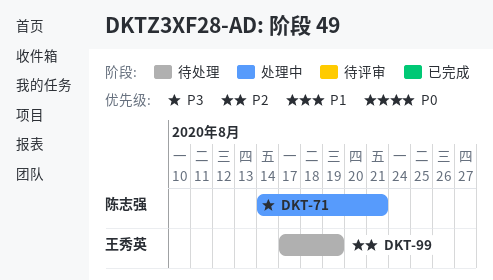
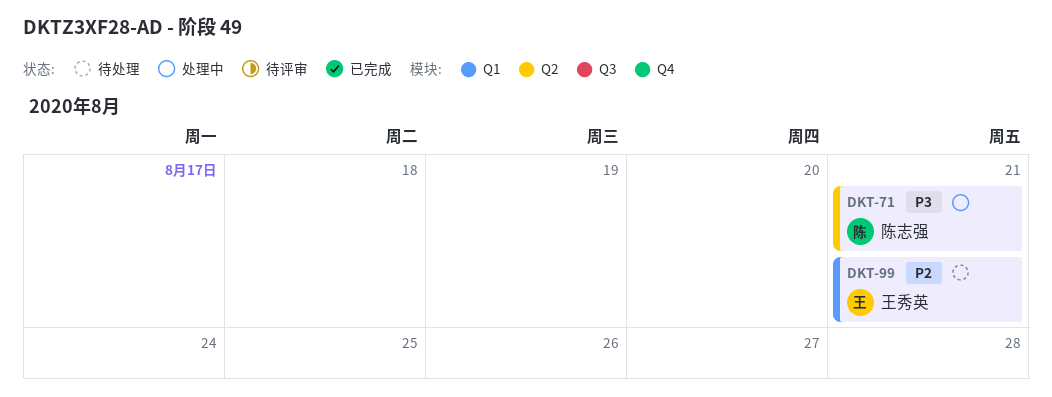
DKT-99, due: Aug 19 -> Aug 21

